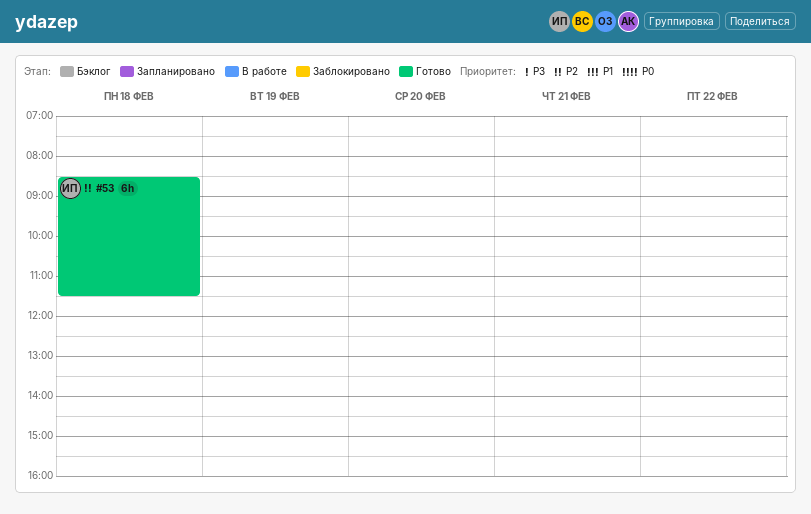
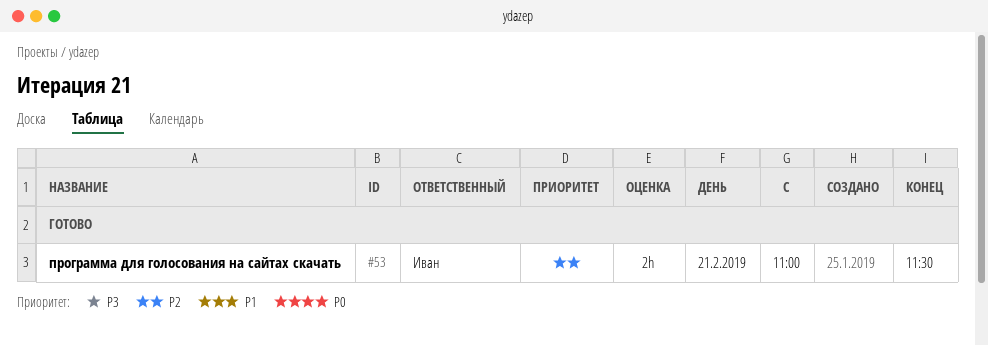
#53, estimate: 6h -> 2h
#53, day: Feb 18 -> Feb 21
#53, begins: 08:30 -> 11:00

